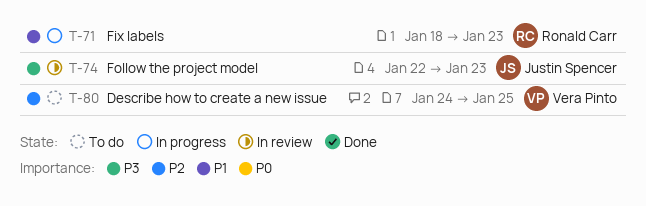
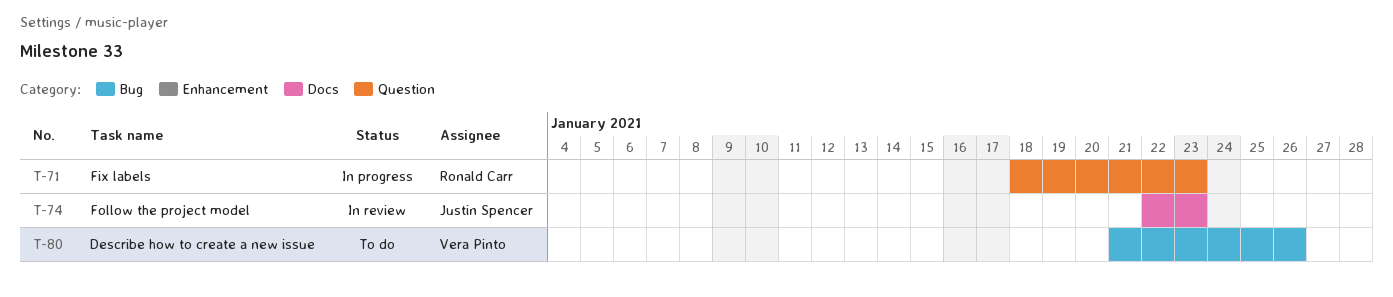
T-80, start: Jan 24 -> Jan 21
T-80, due: Jan 25 -> Jan 26

